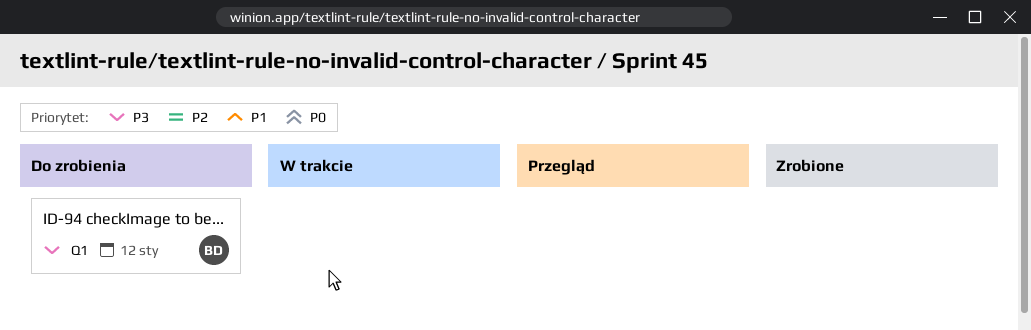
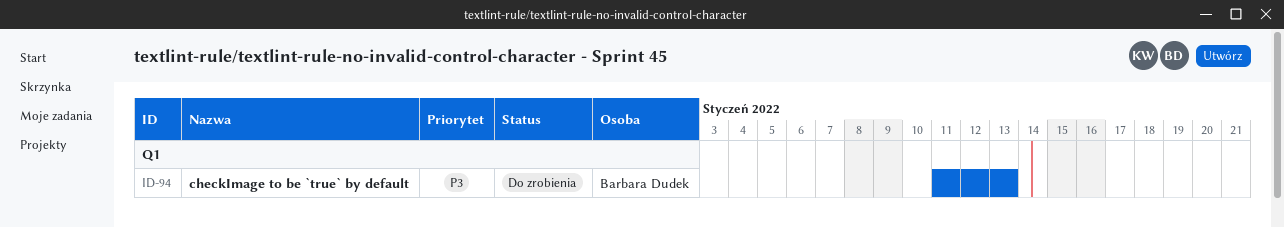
ID-94, due: Jan 12 -> Jan 13

